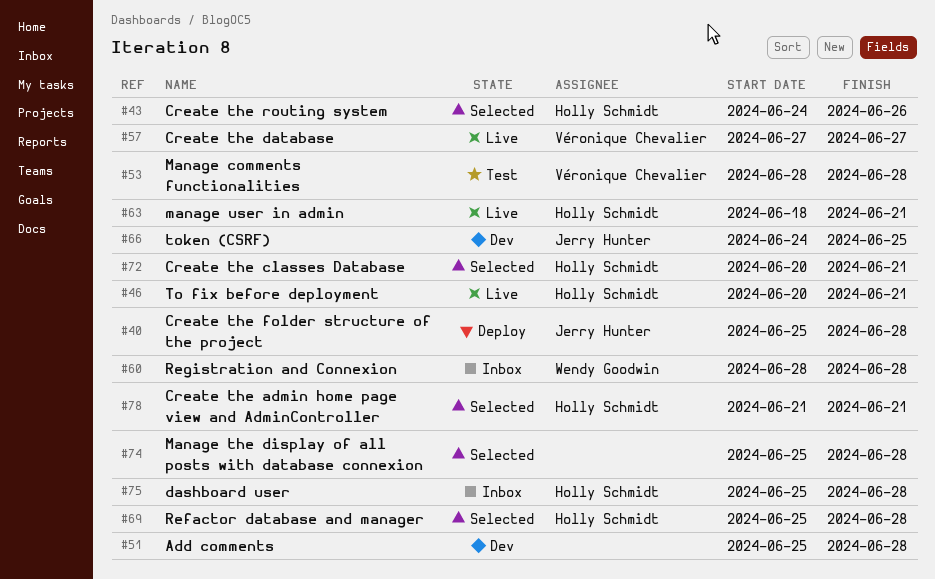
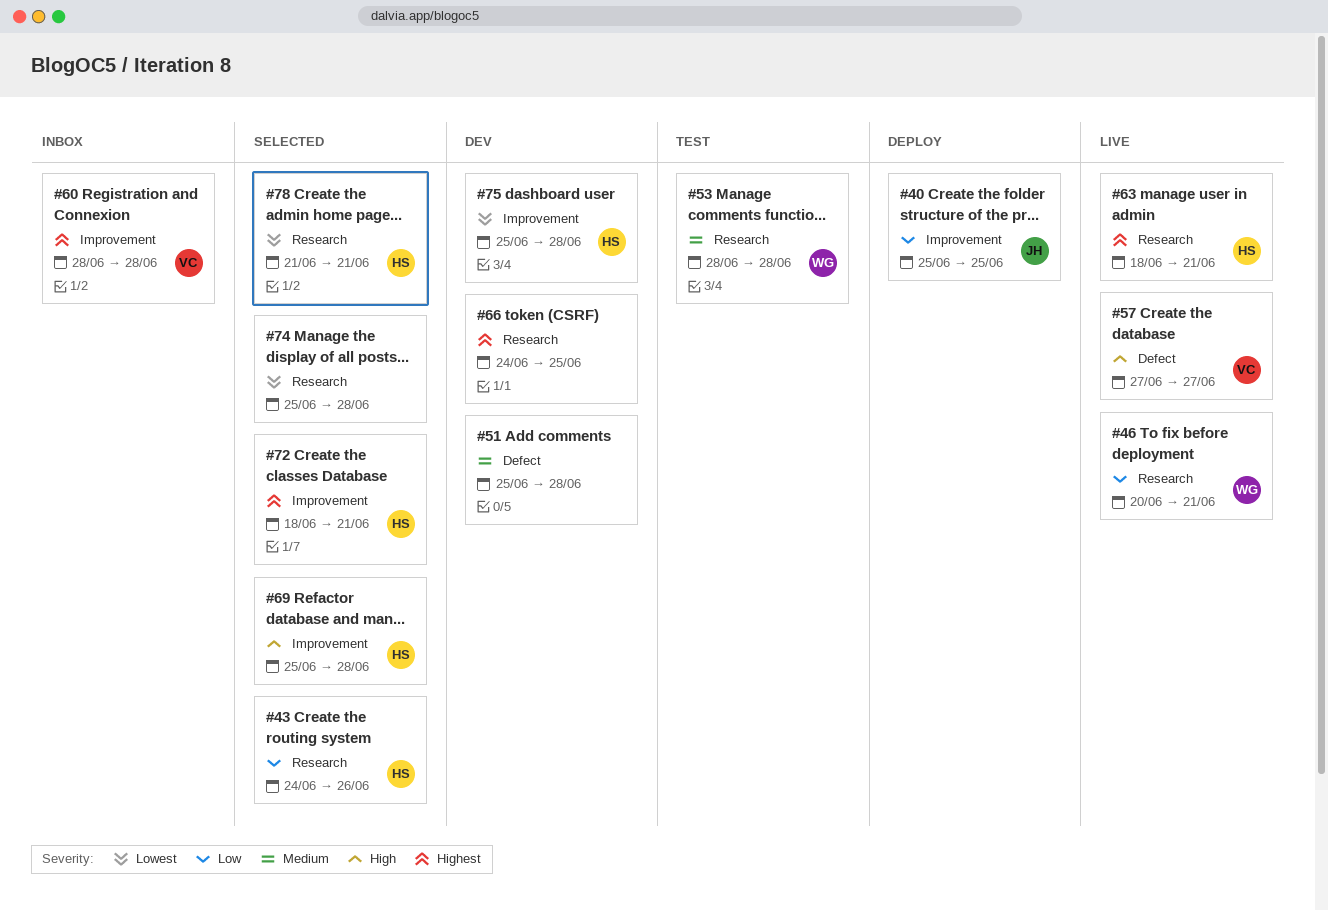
#40, due: Jun 28 -> Jun 25
#46, owner: Holly Schmidt -> Wendy Goodwin
#53, owner: Véronique Chevalier -> Wendy Goodwin
#60, owner: Wendy Goodwin -> Véronique Chevalier
#66, owner: Jerry Hunter -> none
#72, start: Jun 20 -> Jun 18
#75, status: Inbox -> Dev

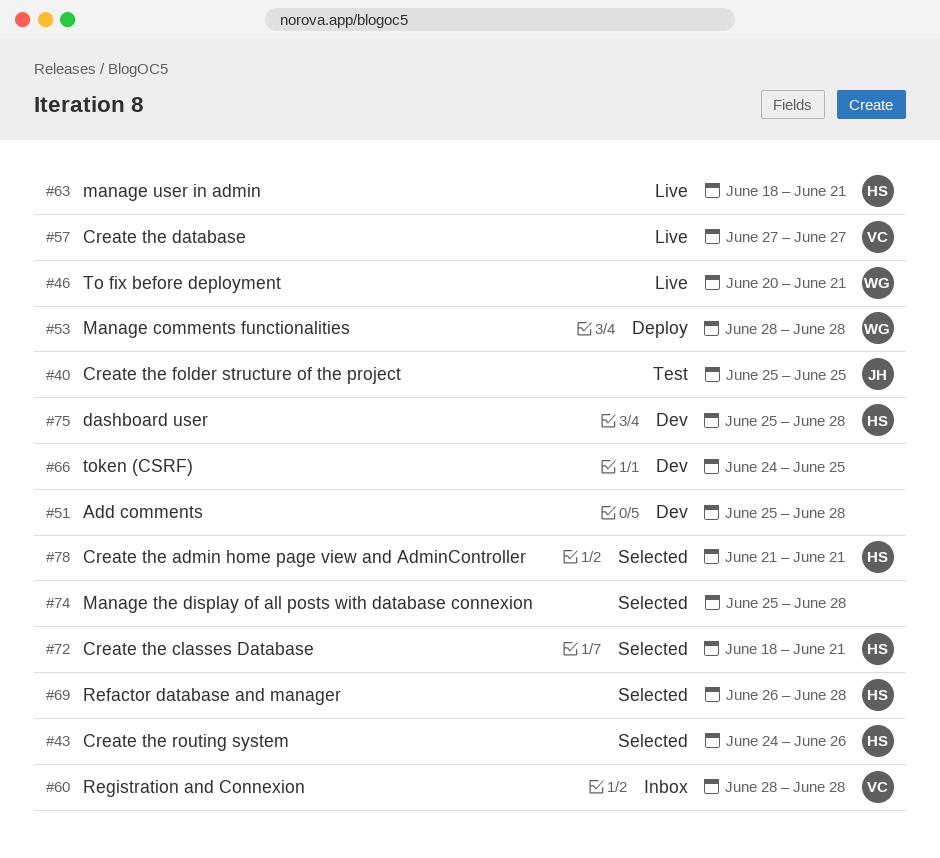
#40, status: Deploy -> Test
#53, status: Test -> Deploy
#69, start: Jun 25 -> Jun 26

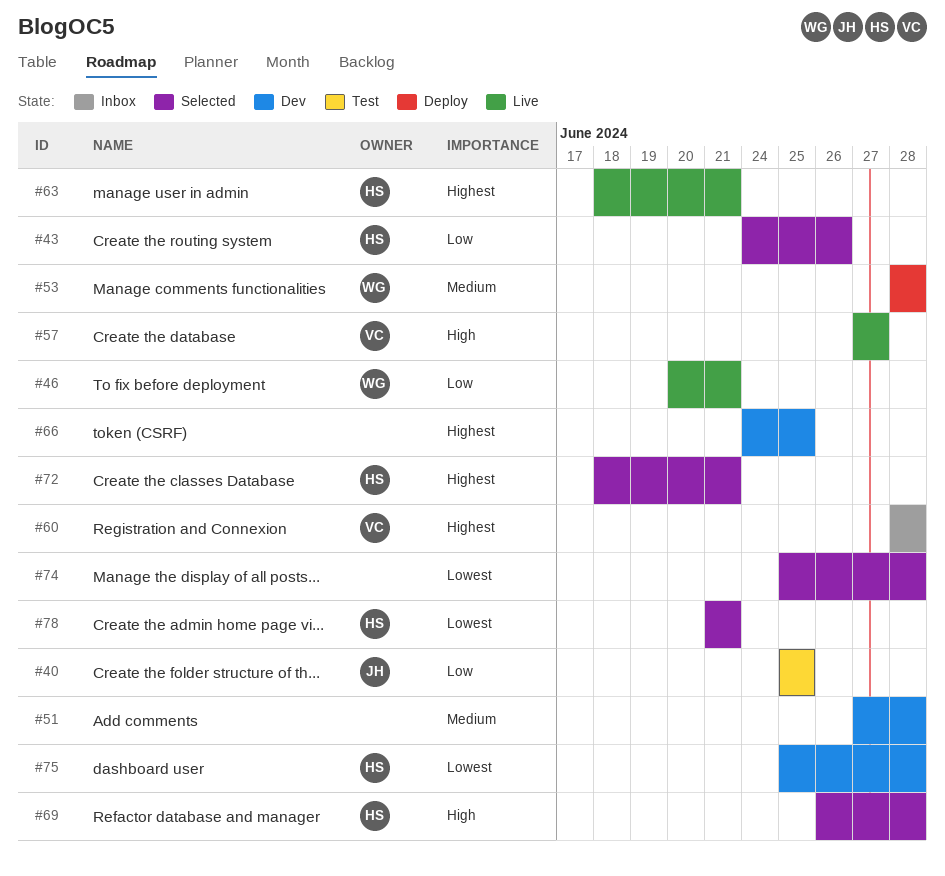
#51, start: Jun 25 -> Jun 27

